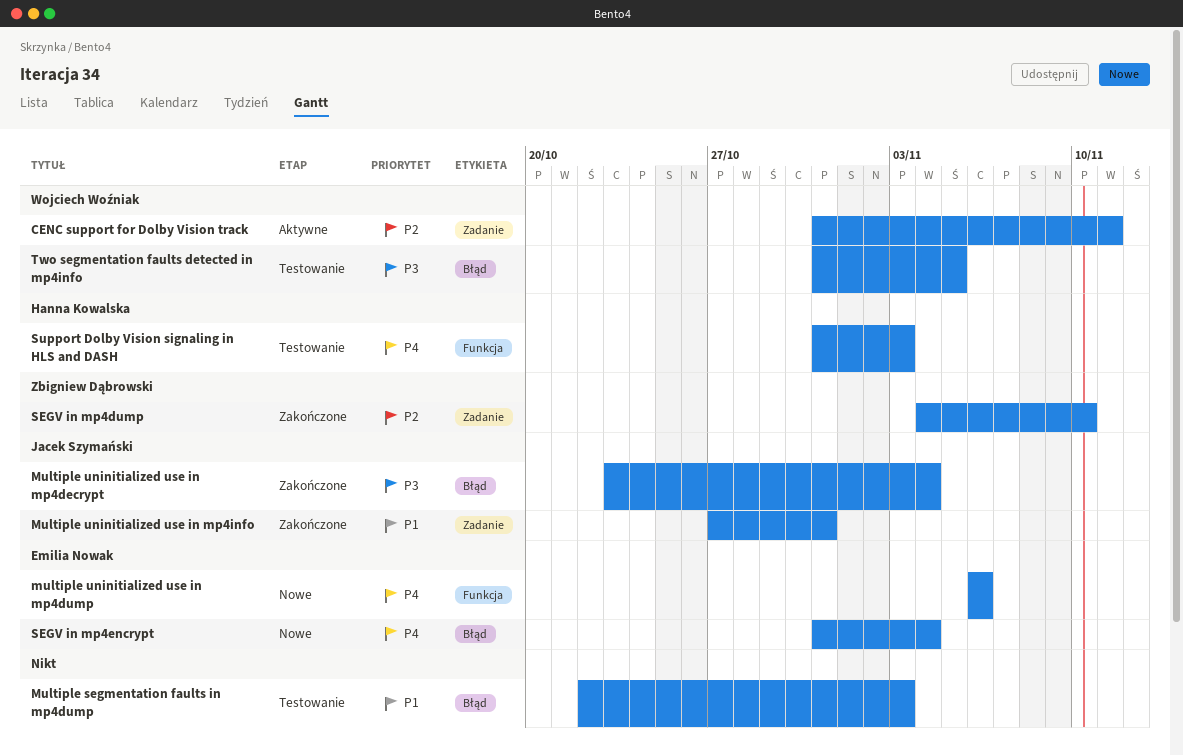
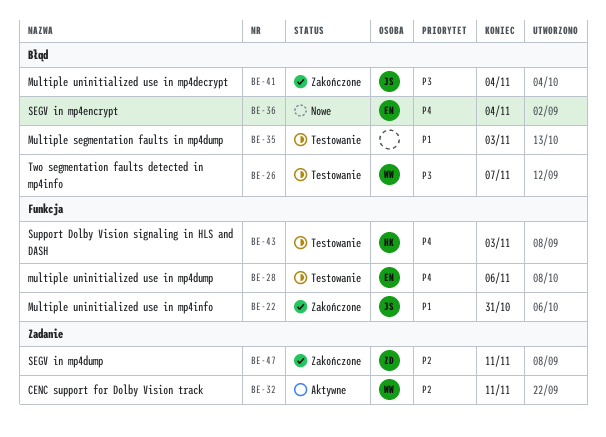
multiple uninitialized use in mp4dump, status: Nowe -> Testowanie
Multiple uninitialized use in mp4info, label: Zadanie -> Funkcja
SEGV in mp4dump, due: Nov 10 -> Nov 11
Two segmentation faults detected in mp4info, due: Nov 5 -> Nov 7

